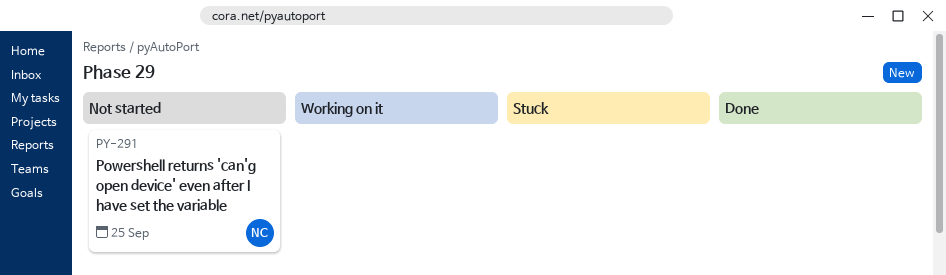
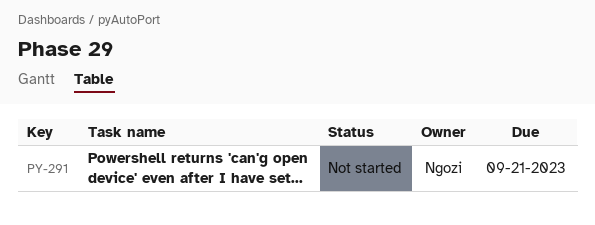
PY-291, due: Sep 25 -> Sep 21

